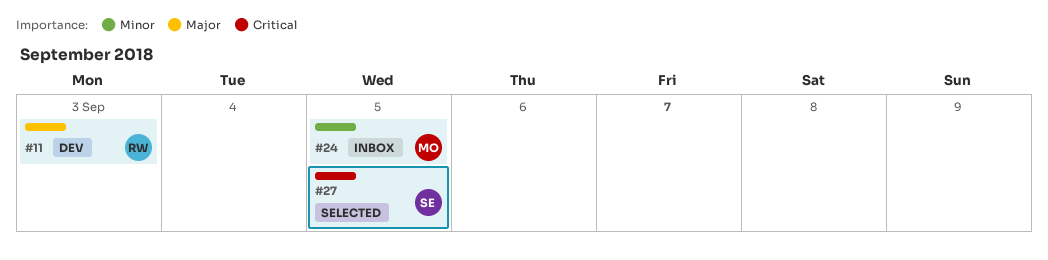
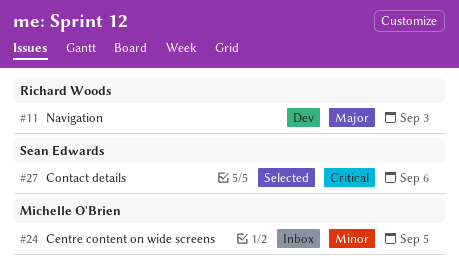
#27, due: Sep 5 -> Sep 6

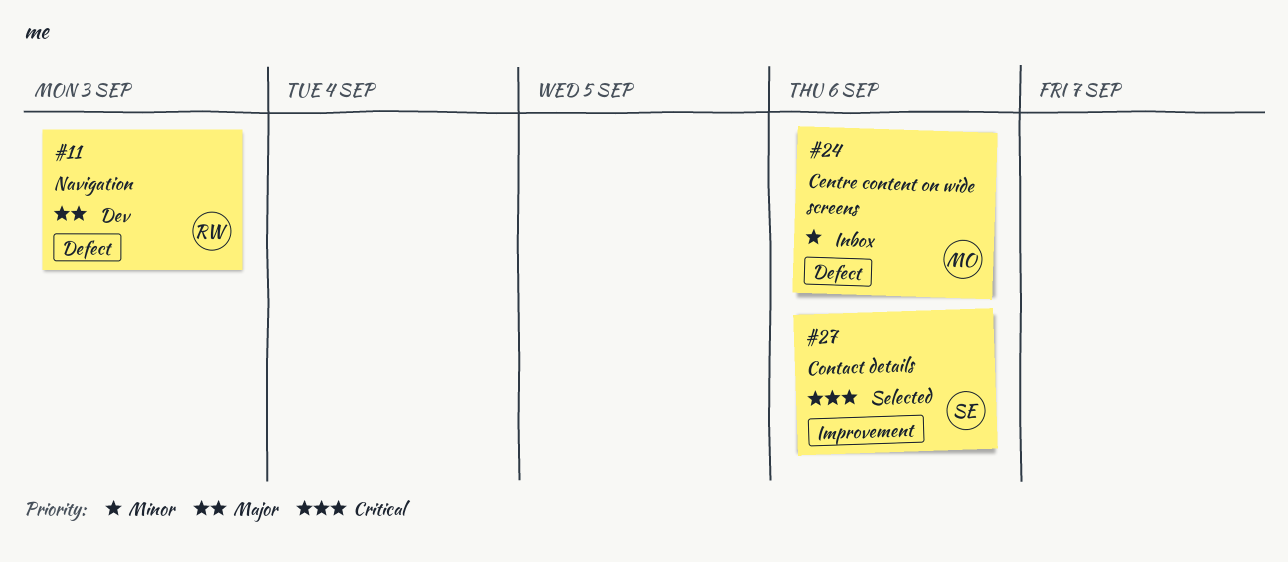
#24, due: Sep 5 -> Sep 6

